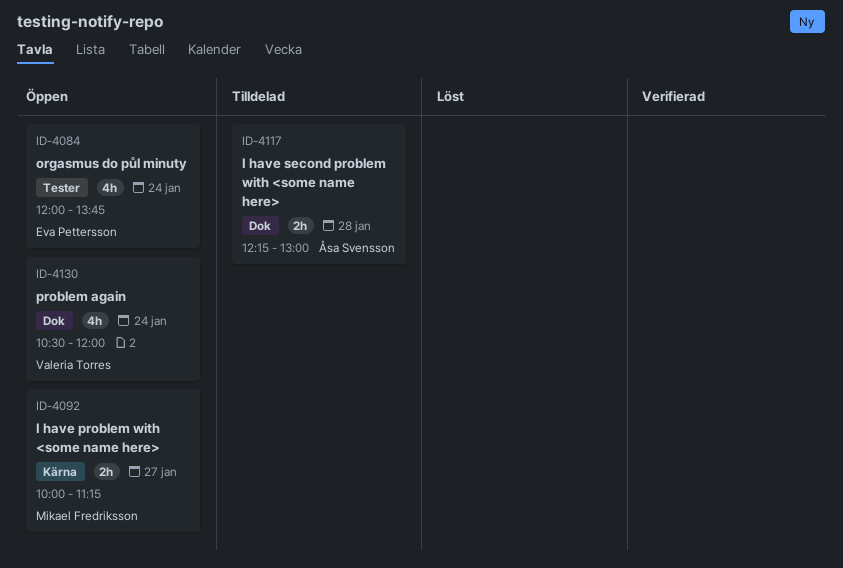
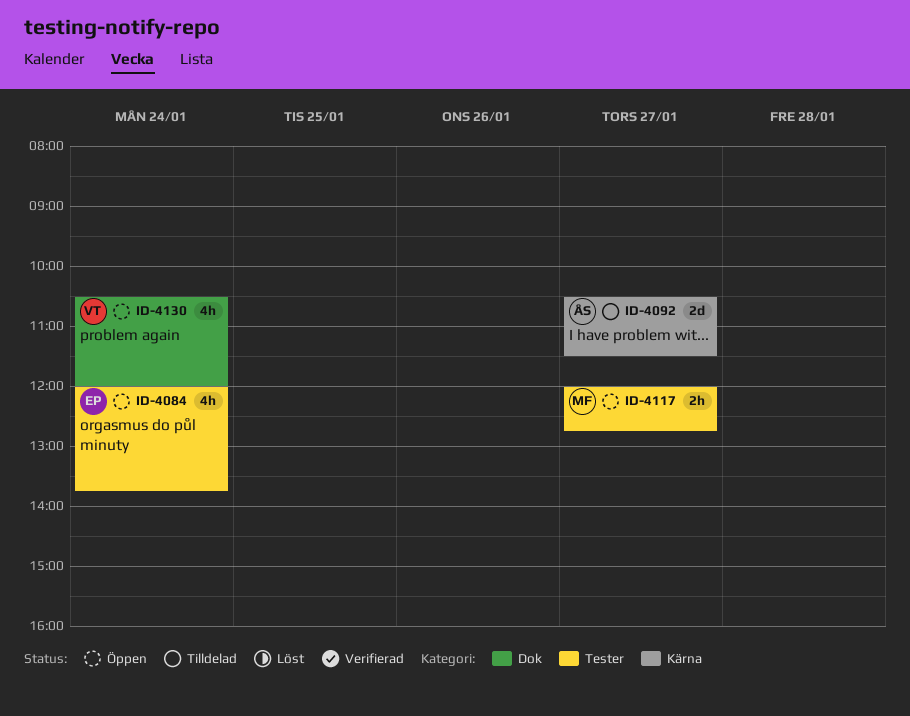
ID-4092, status: Öppen -> Tilldelad
ID-4092, owner: Mikael Fredriksson -> Åsa Svensson
ID-4092, estimate: 2h -> 2d
ID-4092, begins: 10:00 -> 10:30
ID-4092, ends: 11:15 -> 11:30
ID-4117, status: Tilldelad -> Öppen
ID-4117, owner: Åsa Svensson -> Mikael Fredriksson
ID-4117, label: Dok -> Tester
ID-4117, day: Jan 28 -> Jan 27
ID-4117, begins: 12:15 -> 12:00
ID-4117, ends: 13:00 -> 12:45

